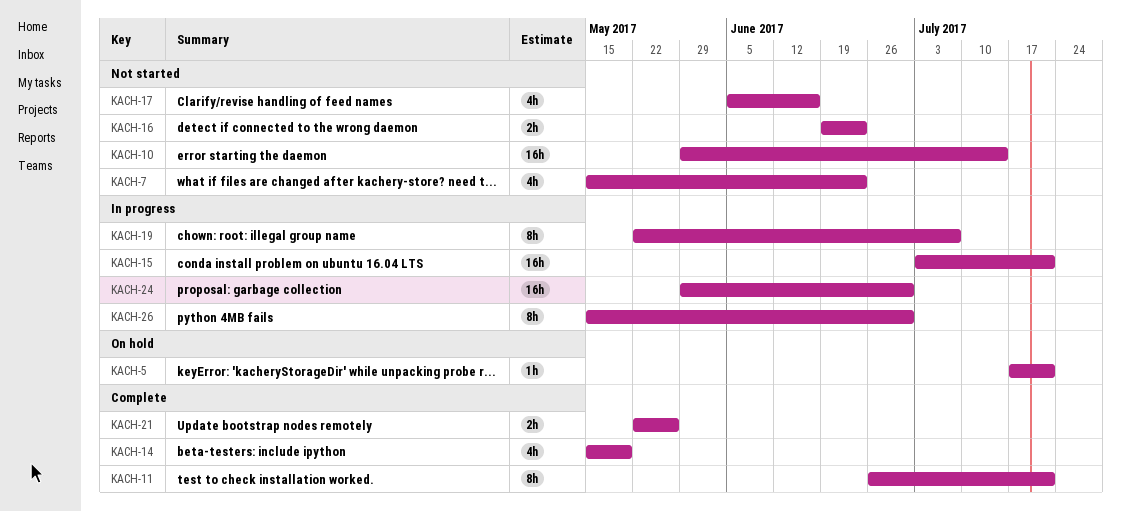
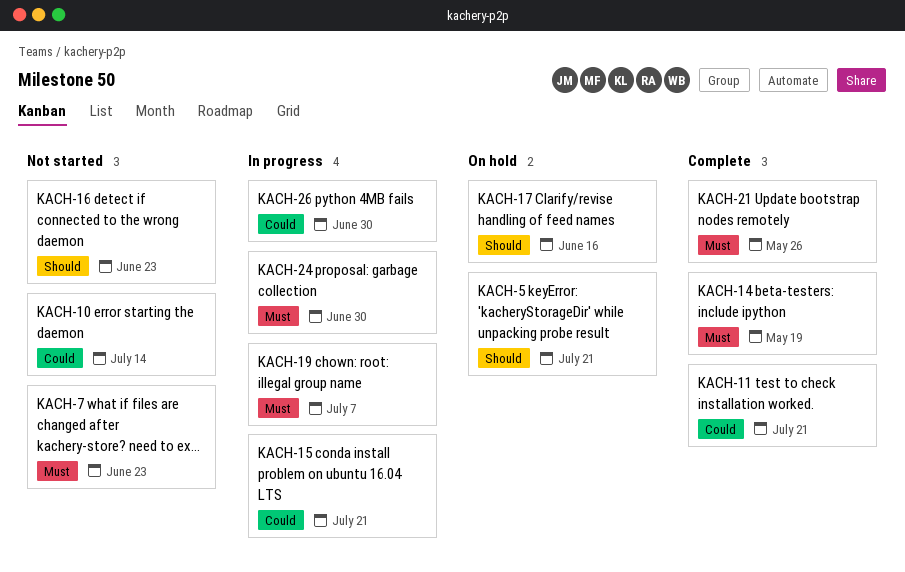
KACH-17, status: Not started -> On hold

